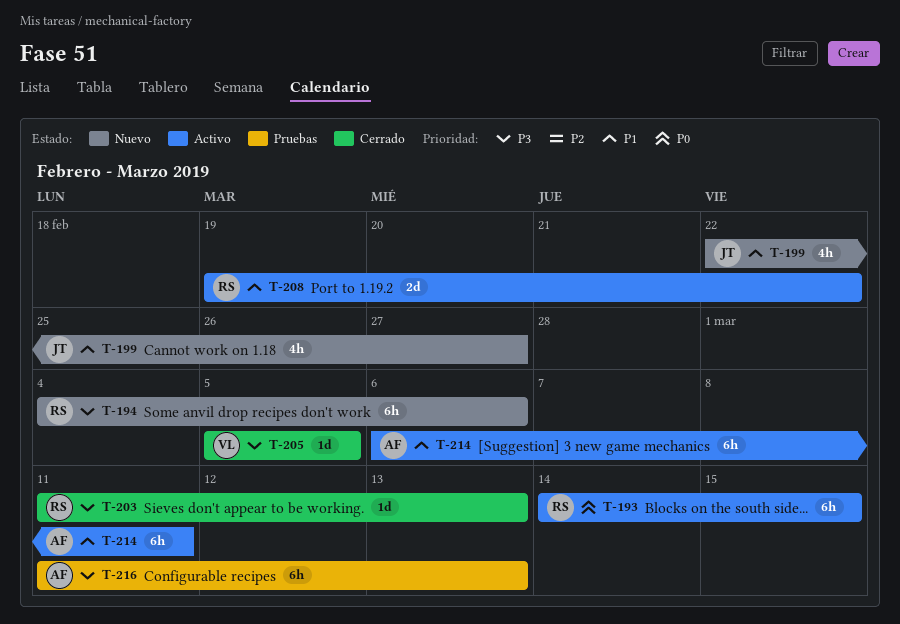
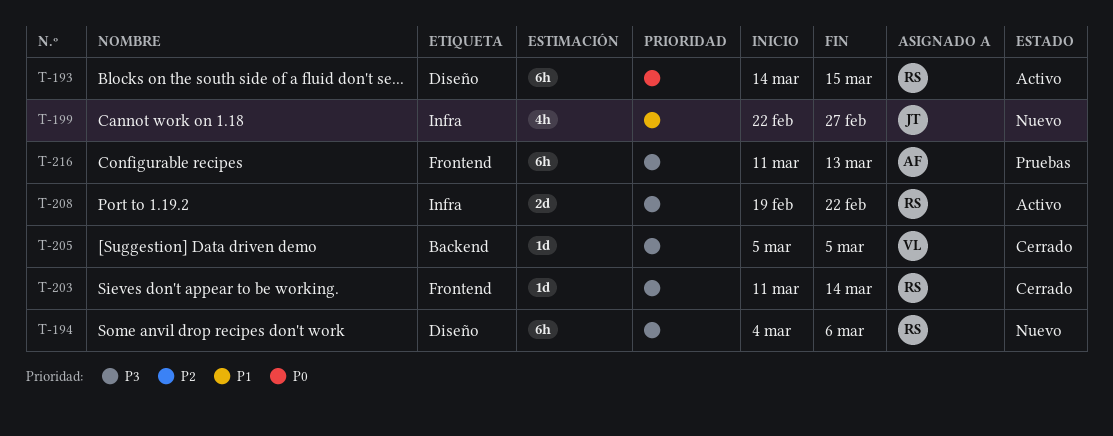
T-203, due: Mar 13 -> Mar 14
T-208, priority: P1 -> P3
T-214: present -> none

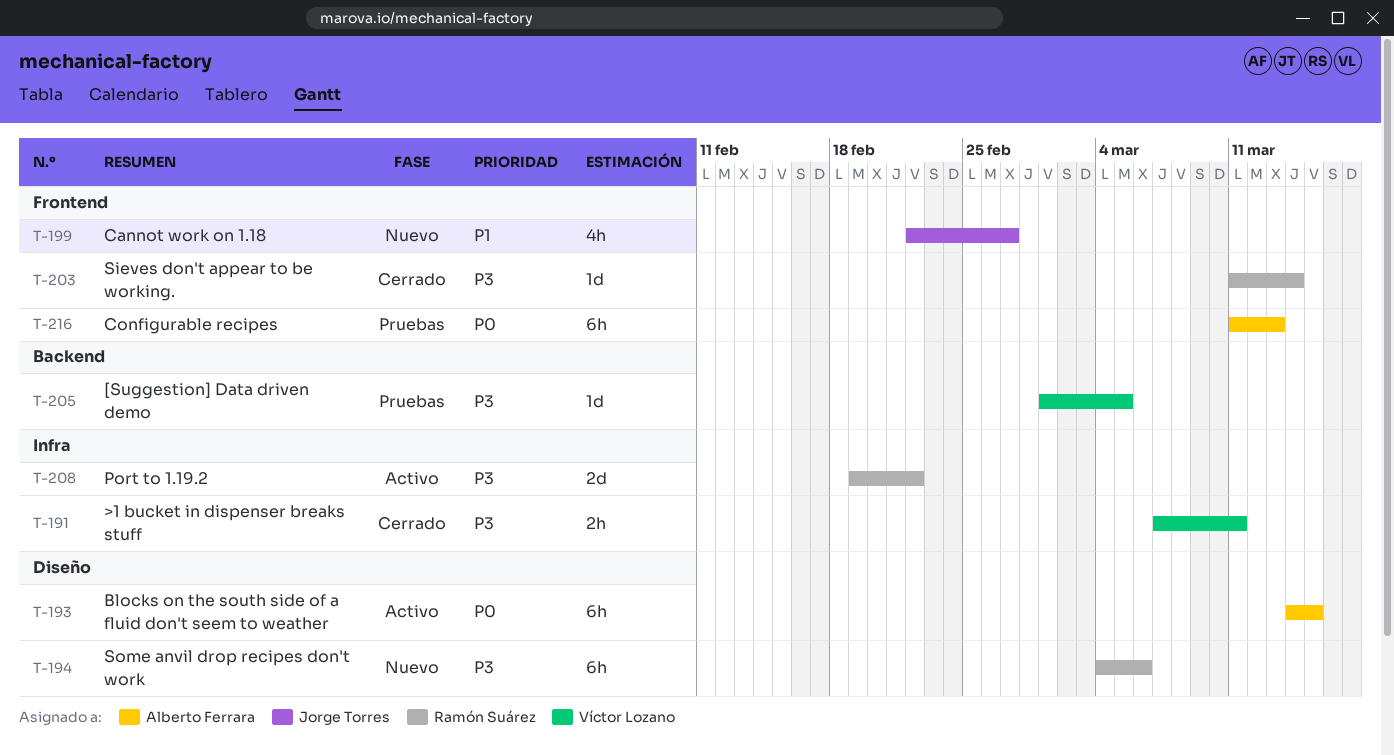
T-191: none -> present
T-193, owner: Ramón Suárez -> Alberto Ferrara
T-199, label: Infra -> Frontend
T-205, status: Cerrado -> Pruebas
T-205, start: Mar 5 -> Mar 1
T-216, priority: P3 -> P0

